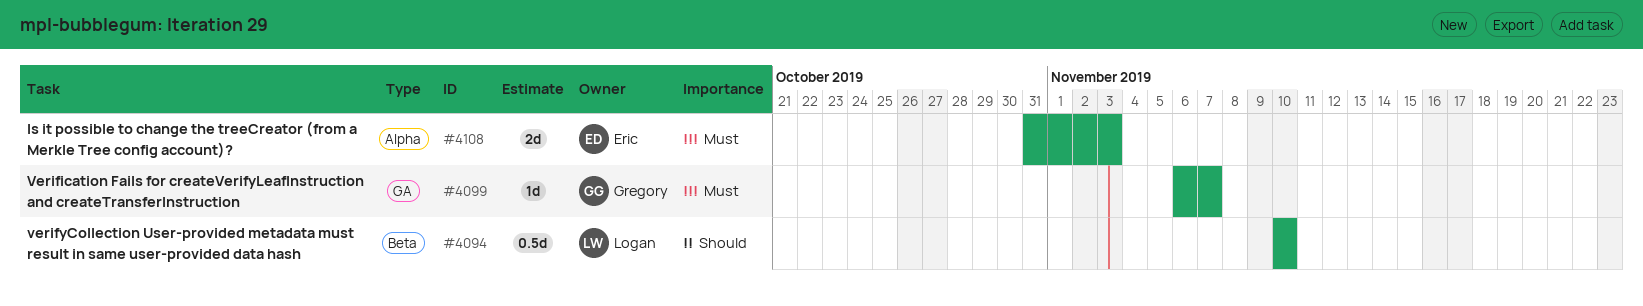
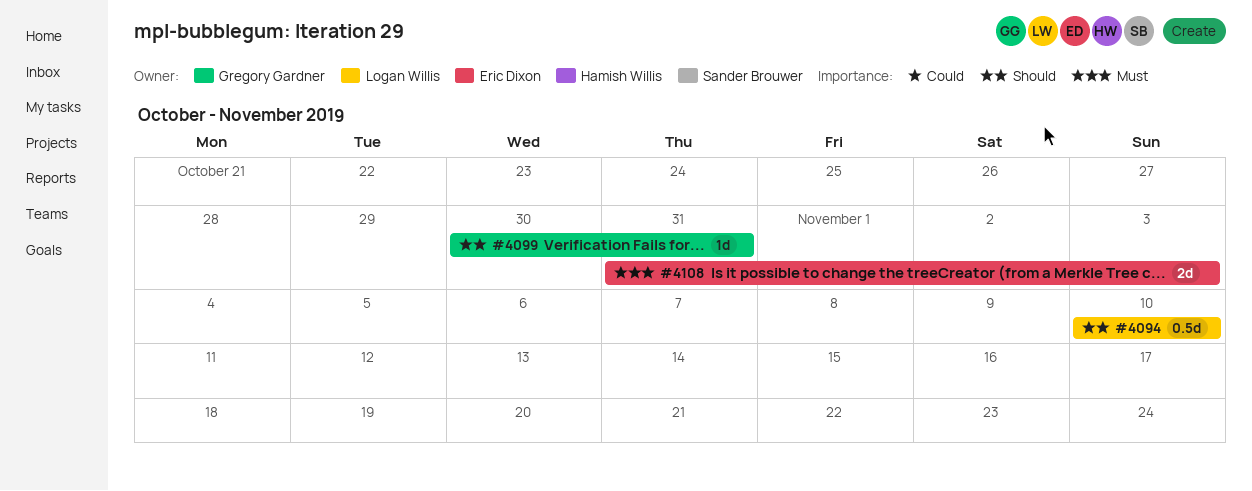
#4099, priority: Must -> Should
#4099, start: Nov 6 -> Oct 30
#4099, due: Nov 7 -> Oct 31

